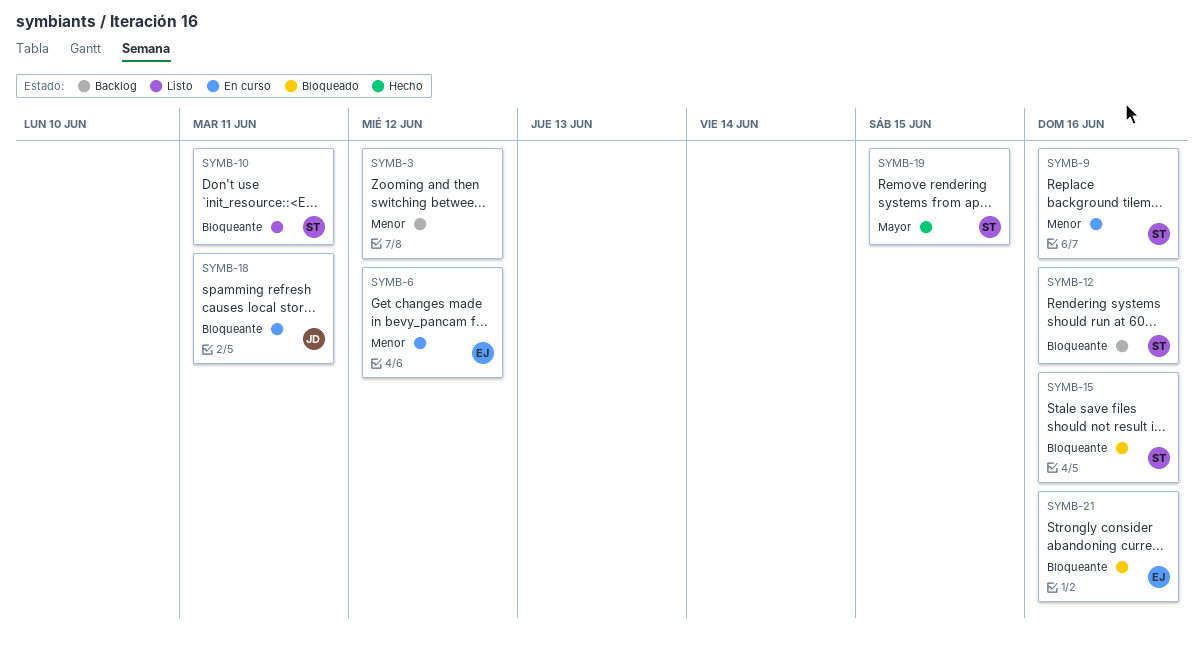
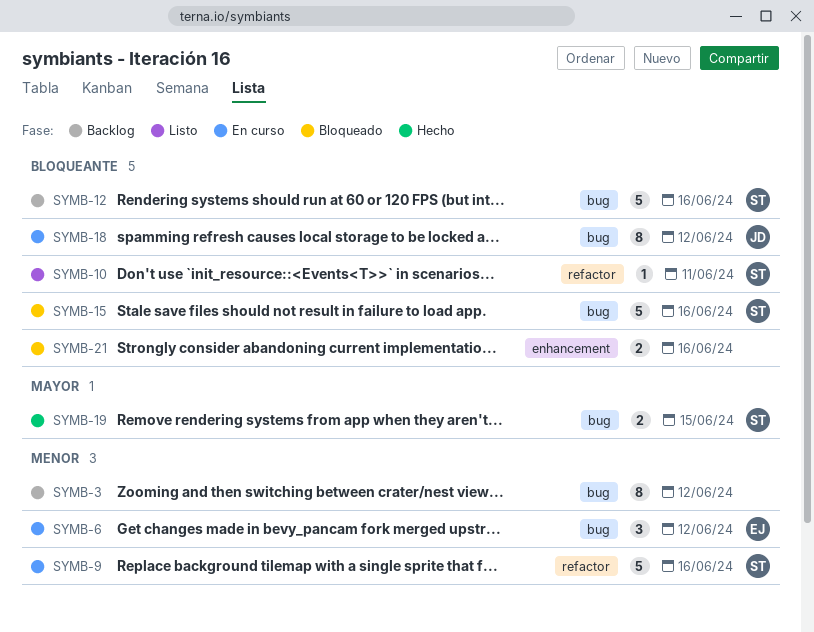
SYMB-18, due: Jun 11 -> Jun 12
SYMB-21, owner: EJ -> none

